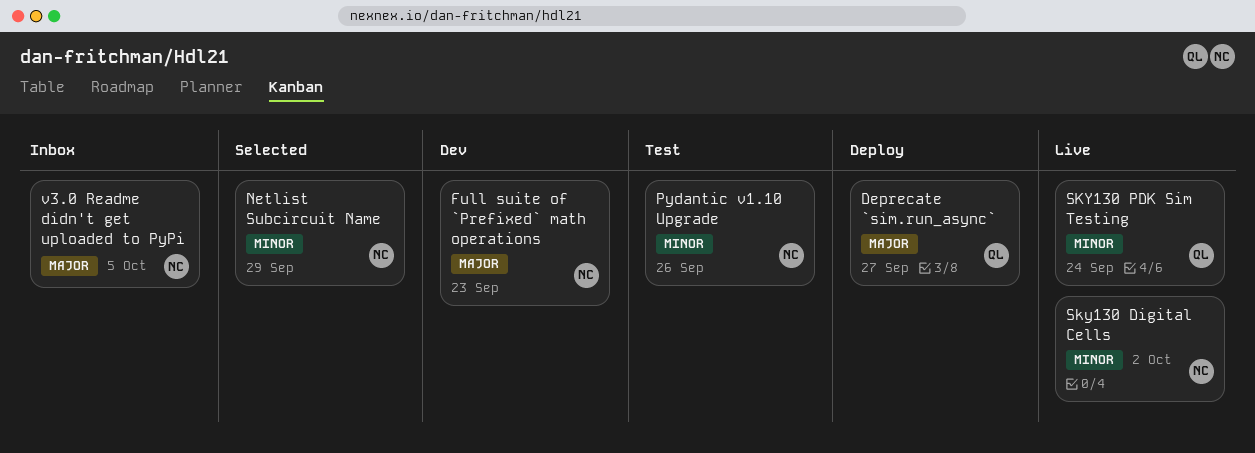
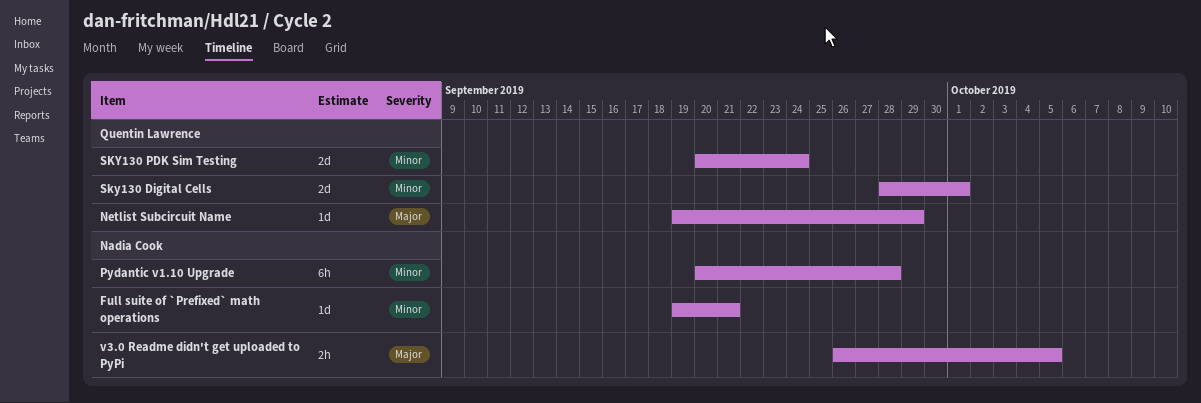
Deprecate `sim.run_async`: present -> none
Full suite of `Prefixed` math operations, priority: Major -> Minor
Full suite of `Prefixed` math operations, due: Sep 23 -> Sep 21
Netlist Subcircuit Name, owner: Nadia Cook -> Quentin Lawrence
Netlist Subcircuit Name, priority: Minor -> Major
Pydantic v1.10 Upgrade, due: Sep 26 -> Sep 28
Sky130 Digital Cells, owner: Nadia Cook -> Quentin Lawrence
Sky130 Digital Cells, due: Oct 2 -> Oct 1

